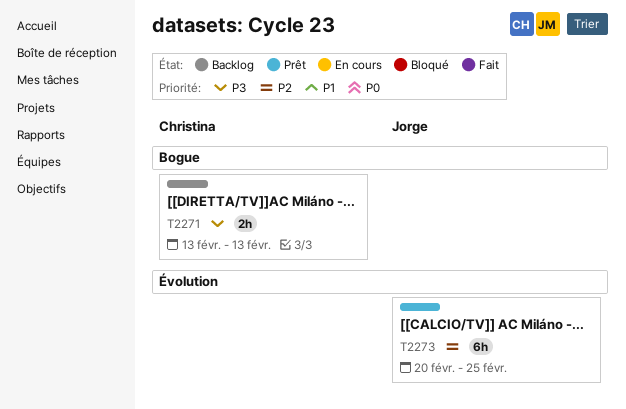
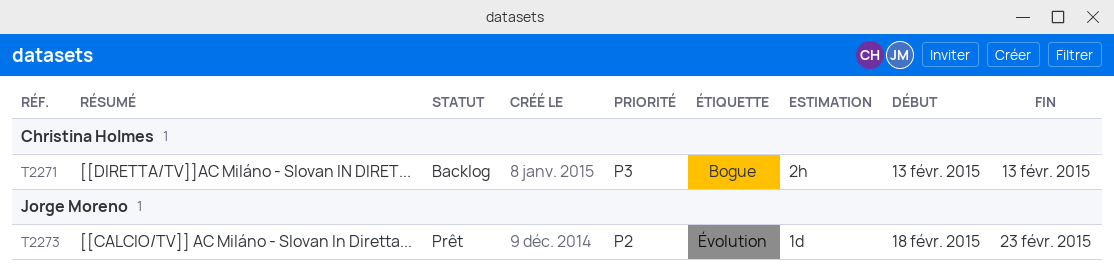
T2273, estimate: 6h -> 1d
T2273, start: Feb 20 -> Feb 18
T2273, due: Feb 25 -> Feb 23

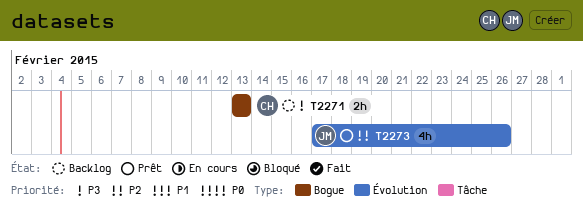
T2273, estimate: 1d -> 4h
T2273, start: Feb 18 -> Feb 17
T2273, due: Feb 23 -> Feb 26

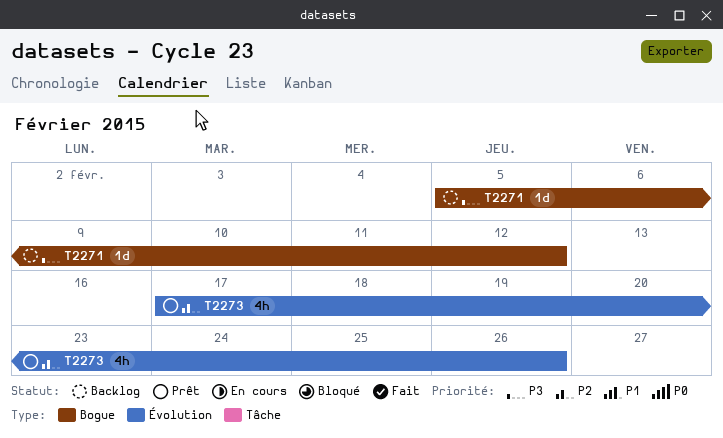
T2271, estimate: 2h -> 1d
T2271, start: Feb 13 -> Feb 5
T2271, due: Feb 13 -> Feb 12

